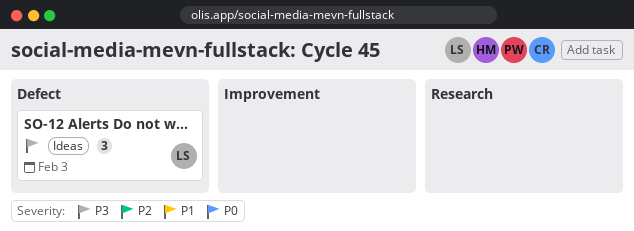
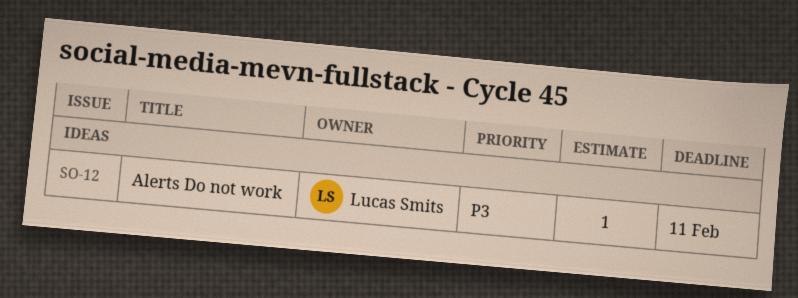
SO-12, estimate: 3 -> 1
SO-12, due: Feb 3 -> Feb 11

